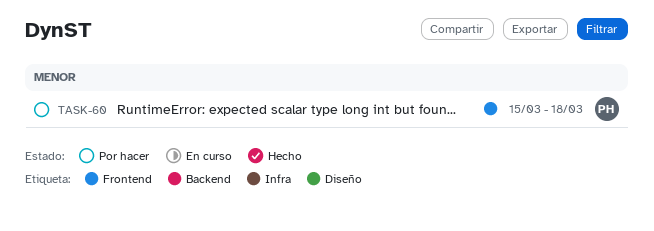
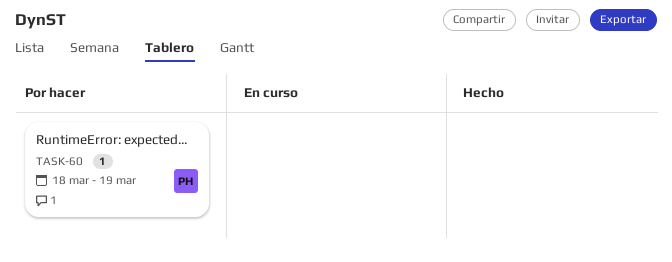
TASK-60, start: Mar 15 -> Mar 18
TASK-60, due: Mar 18 -> Mar 19

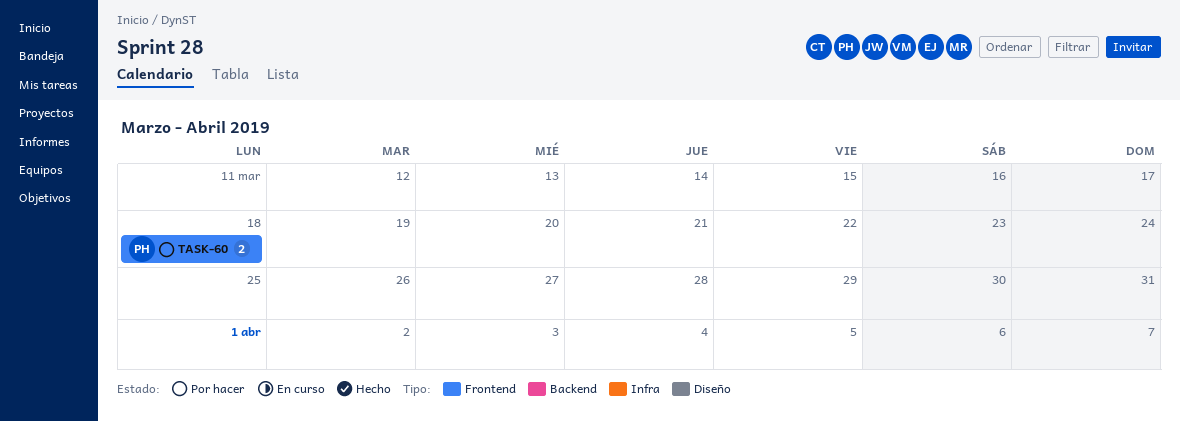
TASK-60, estimate: 1 -> 2
TASK-60, due: Mar 19 -> Mar 18

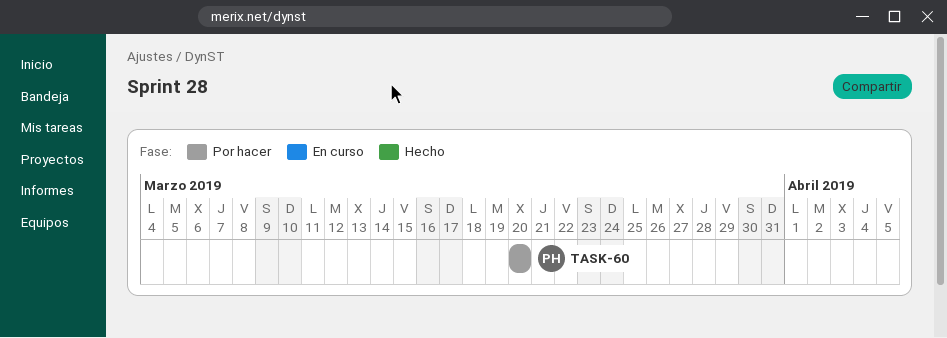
TASK-60, start: Mar 18 -> Mar 20
TASK-60, due: Mar 18 -> Mar 20

